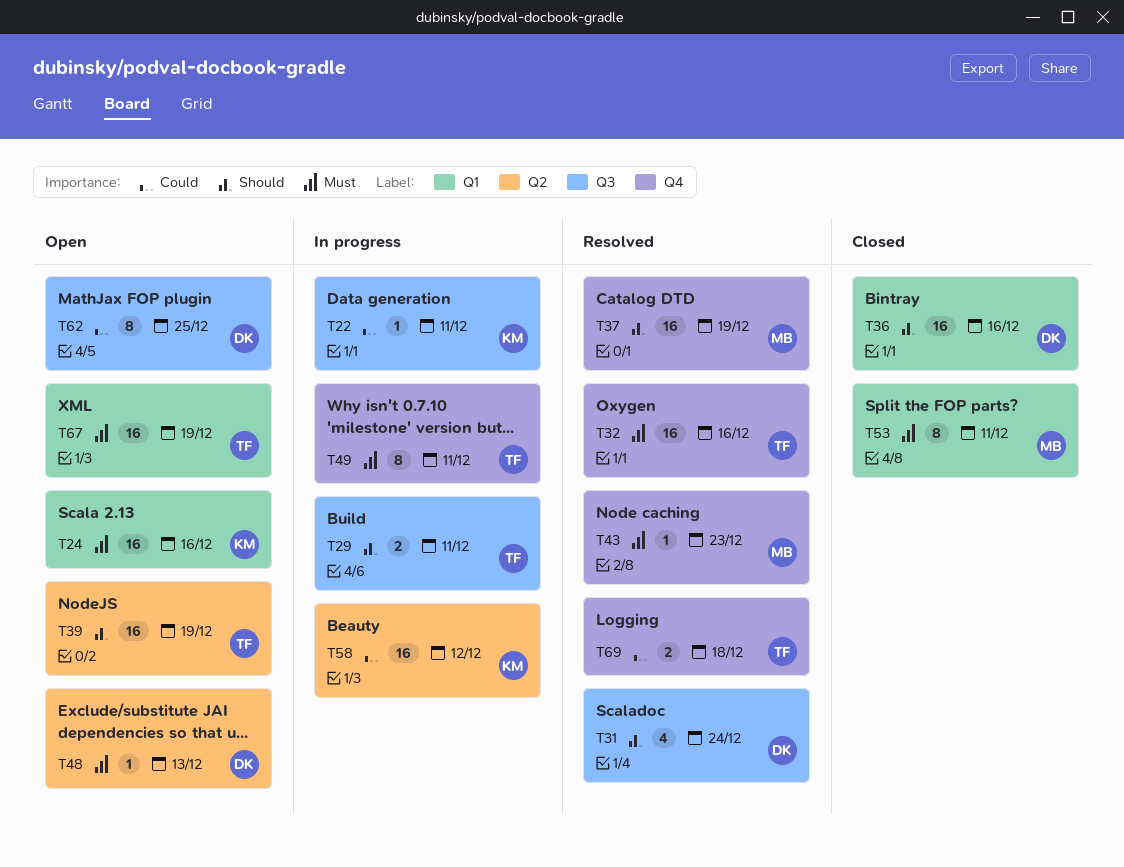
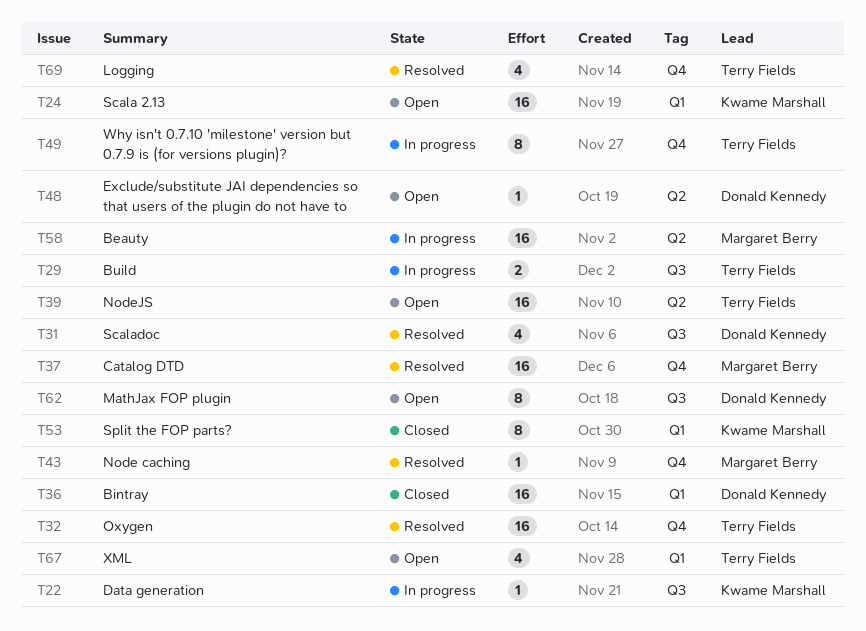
T53, owner: Margaret Berry -> Kwame Marshall
T58, owner: Kwame Marshall -> Margaret Berry
T67, estimate: 16 -> 4
T69, estimate: 2 -> 4

